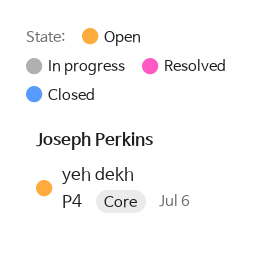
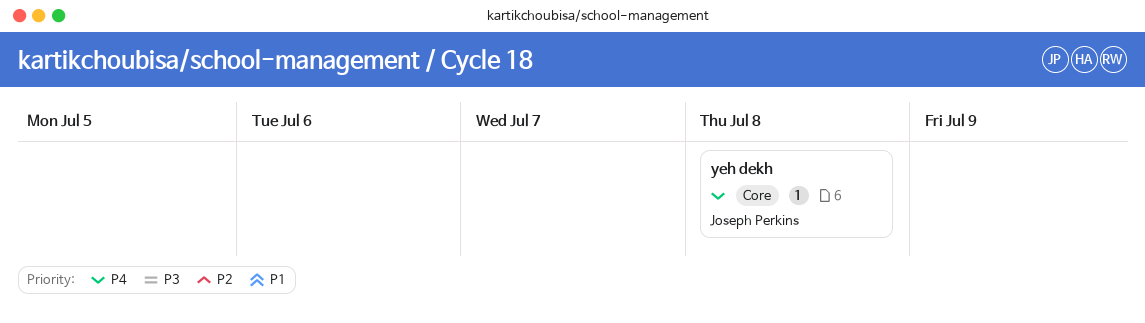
yeh dekh, due: Jul 6 -> Jul 8

